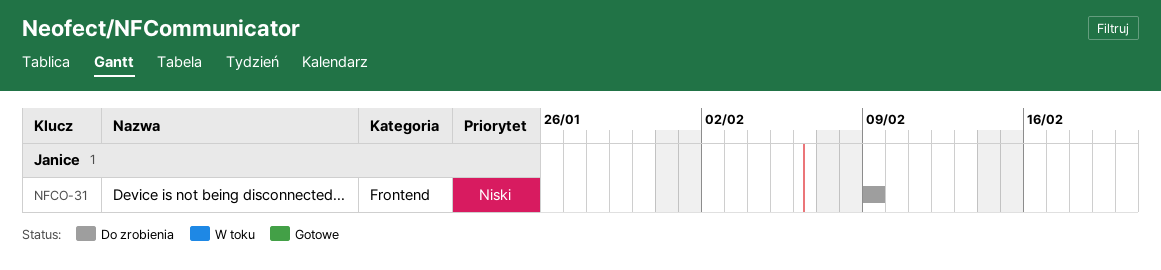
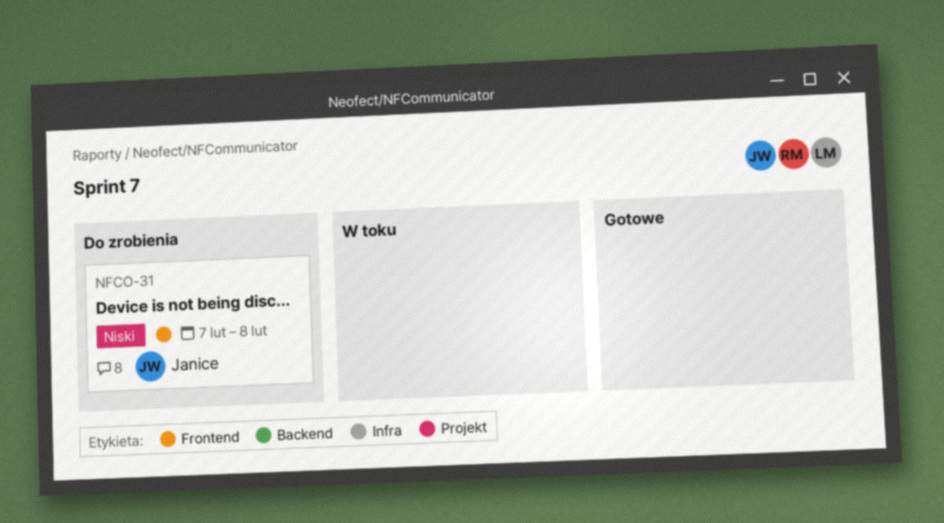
NFCO-31, start: Feb 9 -> Feb 7
NFCO-31, due: Feb 9 -> Feb 8

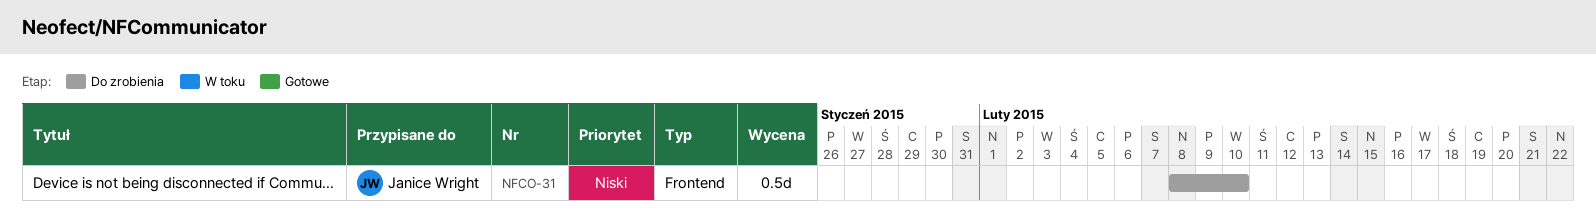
NFCO-31, start: Feb 7 -> Feb 8
NFCO-31, due: Feb 8 -> Feb 10

